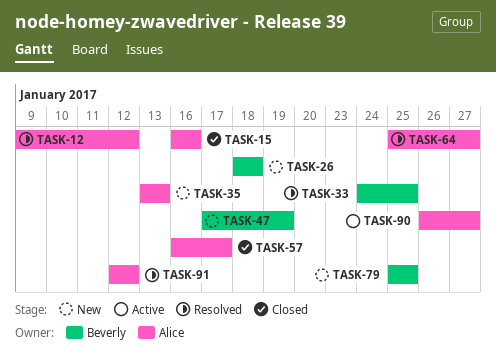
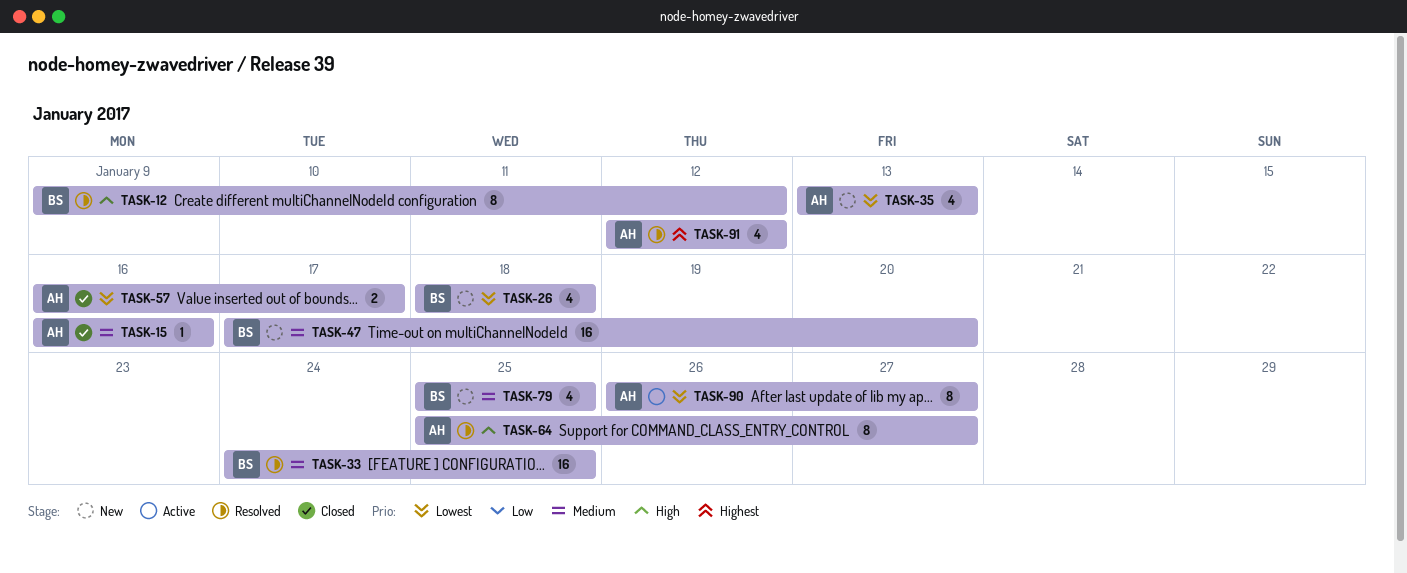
TASK-12, owner: Alice -> Beverly
TASK-47, due: Jan 19 -> Jan 20

